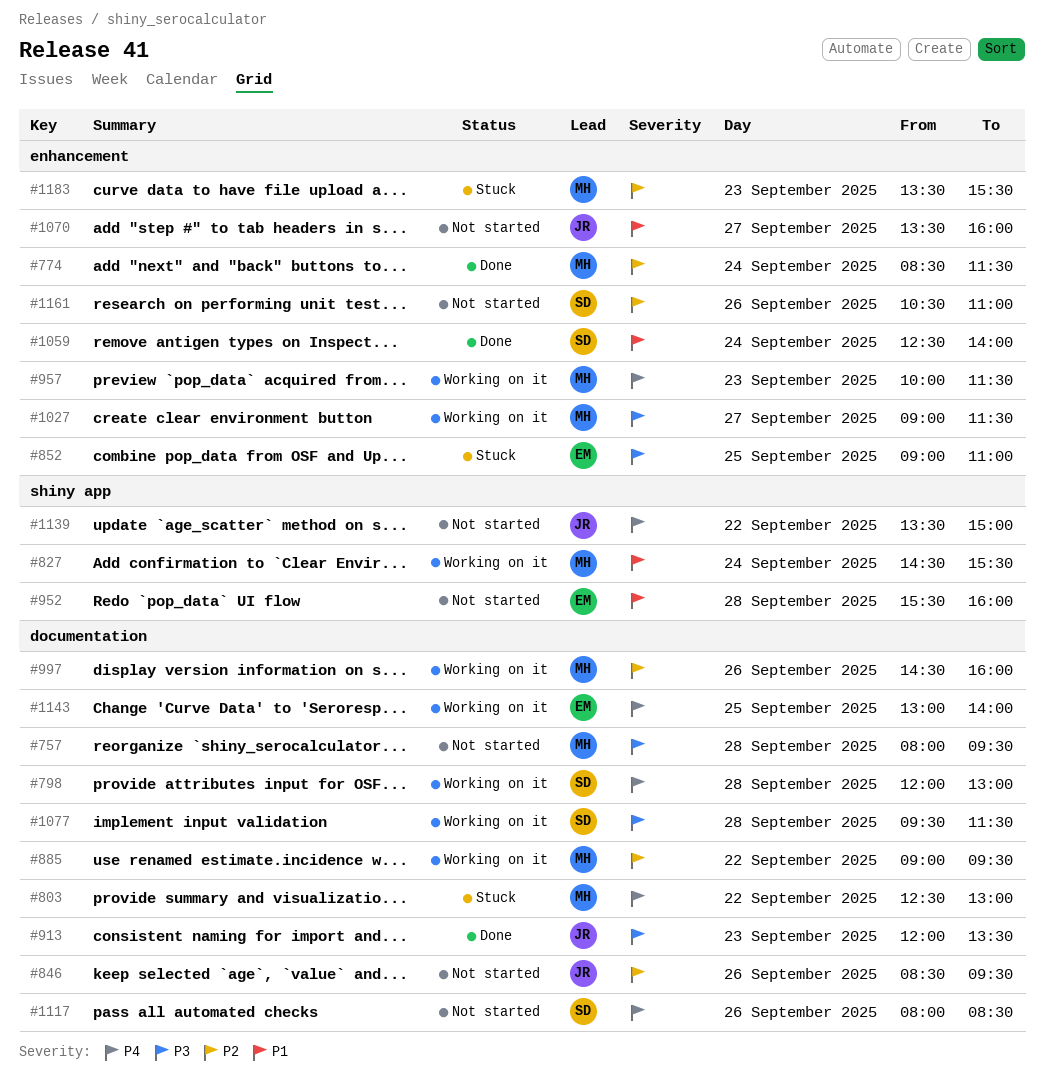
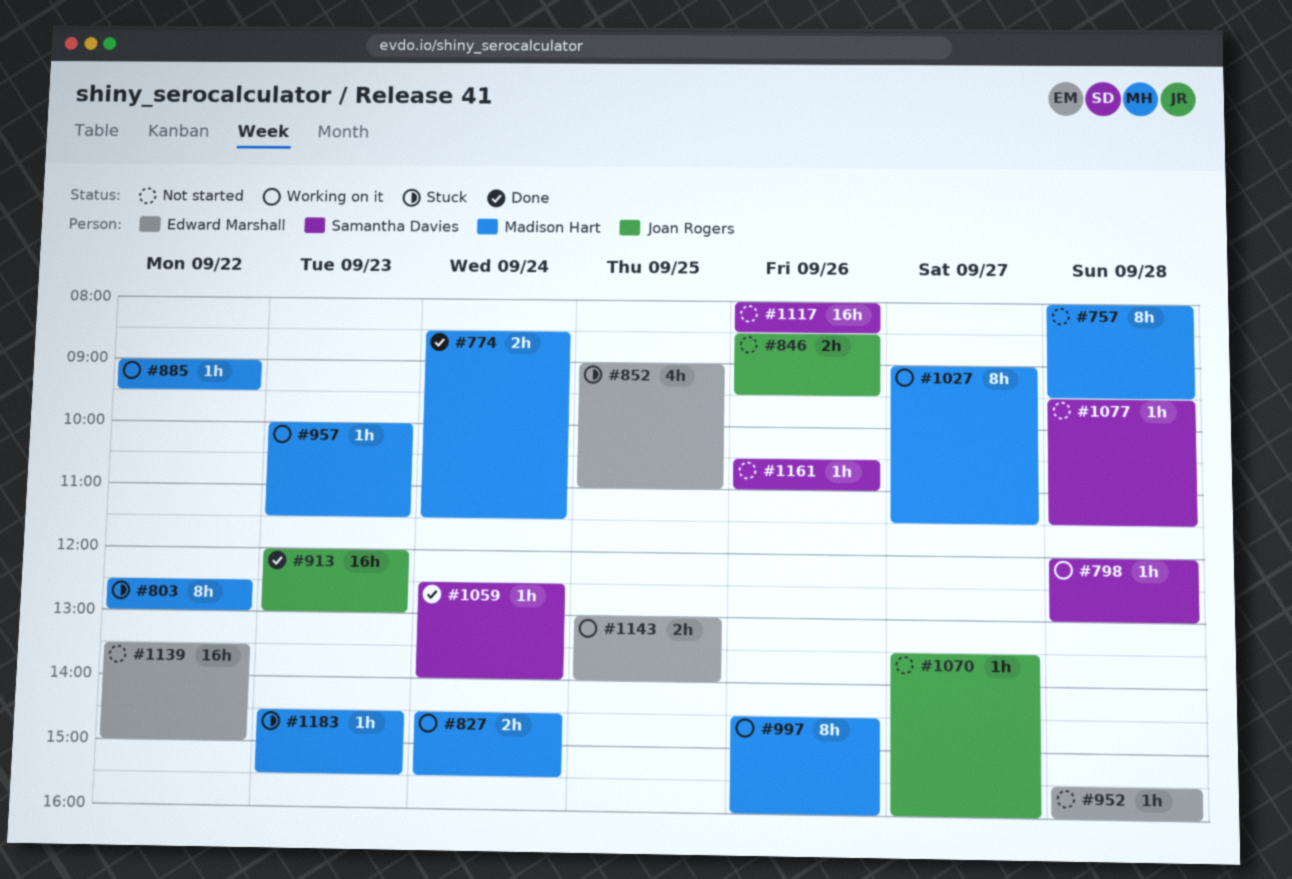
#913, ends: 13:30 -> 13:00
#1077, status: Working on it -> Not started
#1139, owner: Joan Rogers -> Edward Marshall
#1183, begins: 13:30 -> 14:30

